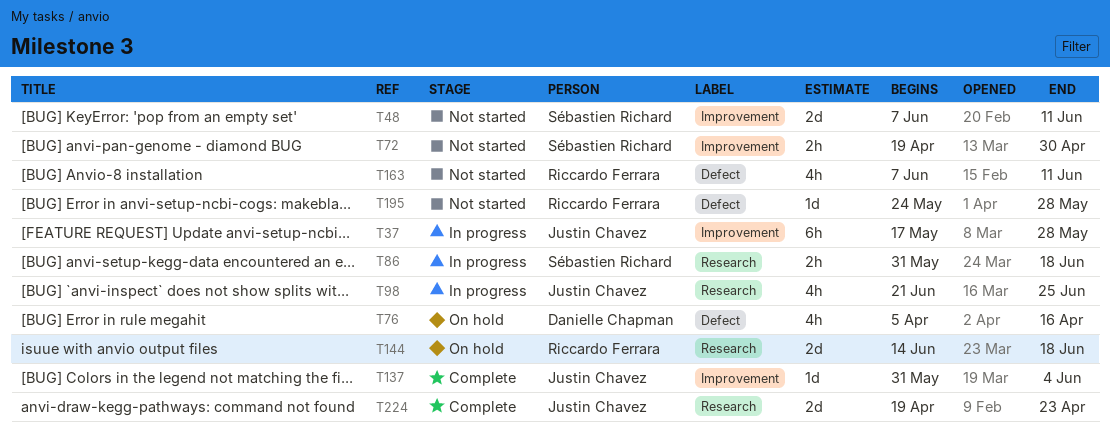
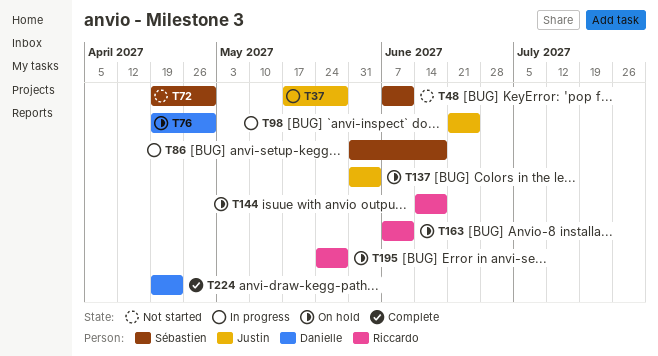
T76, start: Apr 5 -> Apr 19
T76, due: Apr 16 -> Apr 30
T137, status: Complete -> On hold
T163, status: Not started -> On hold
T195, status: Not started -> On hold
T224, owner: Justin Chavez -> Danielle Chapman

